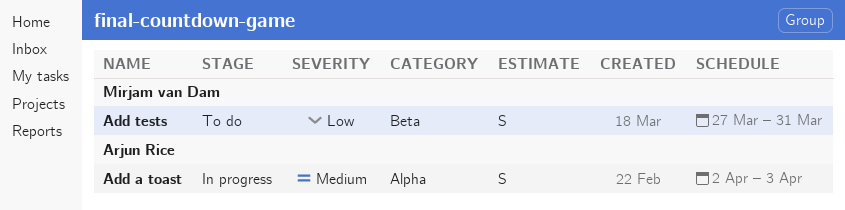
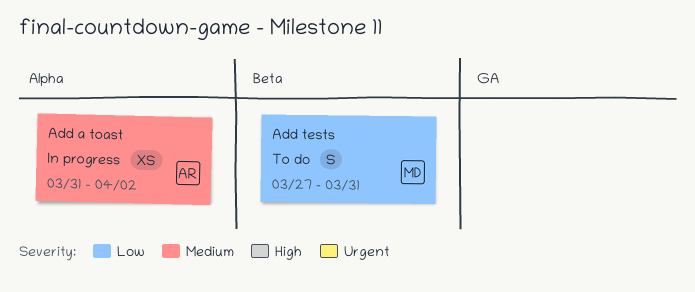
Add a toast, estimate: S -> XS
Add a toast, start: Apr 2 -> Mar 31
Add a toast, due: Apr 3 -> Apr 2

